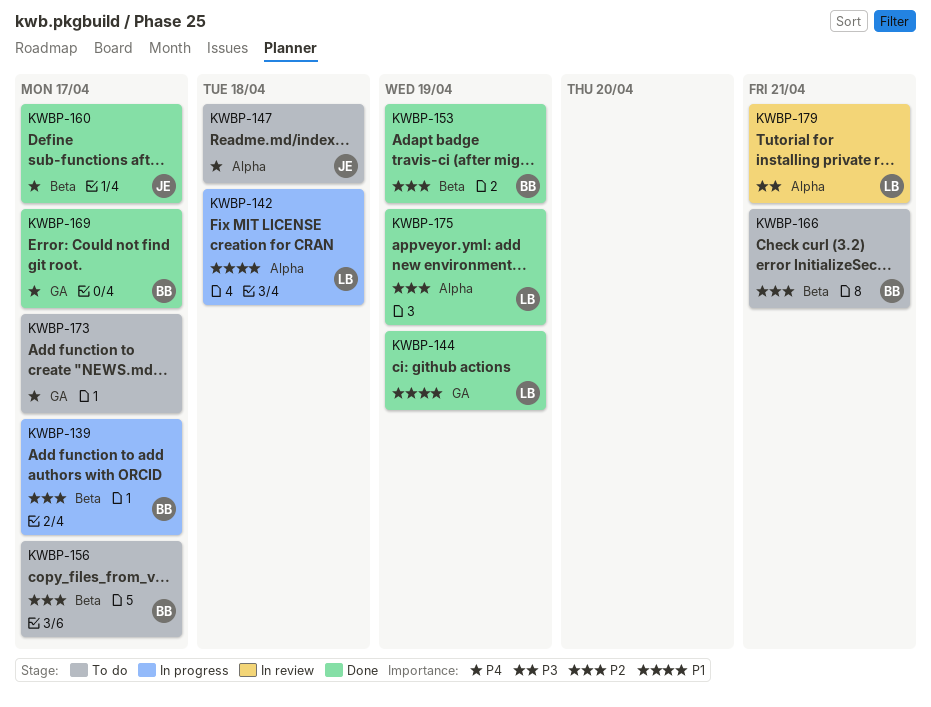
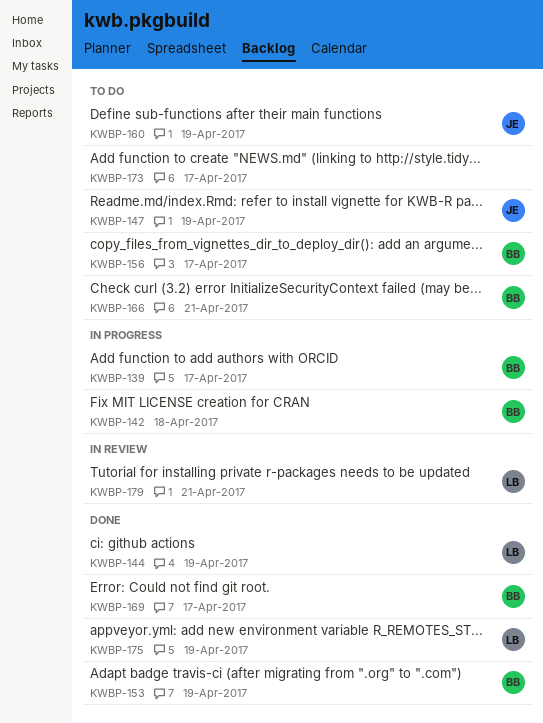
KWBP-142, owner: LB -> BB
KWBP-147, due: Apr 18 -> Apr 19
KWBP-160, status: Done -> To do
KWBP-160, due: Apr 17 -> Apr 19

